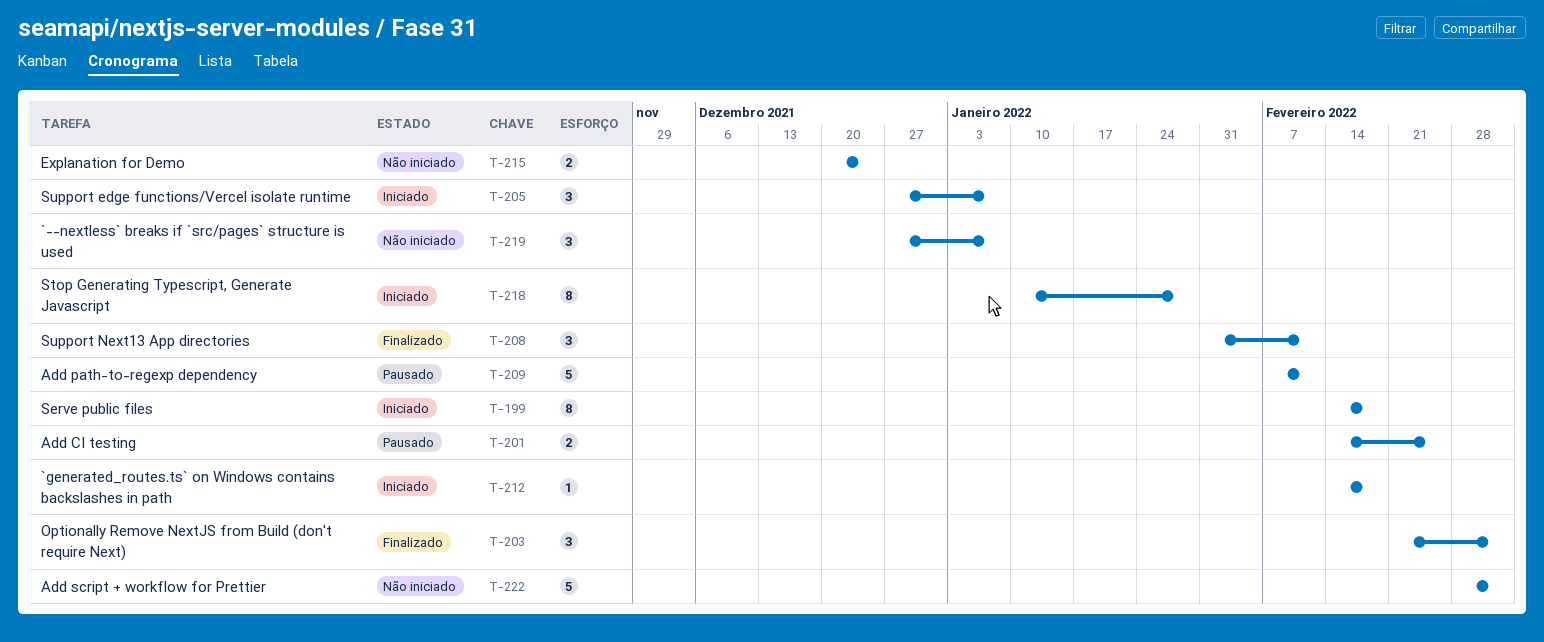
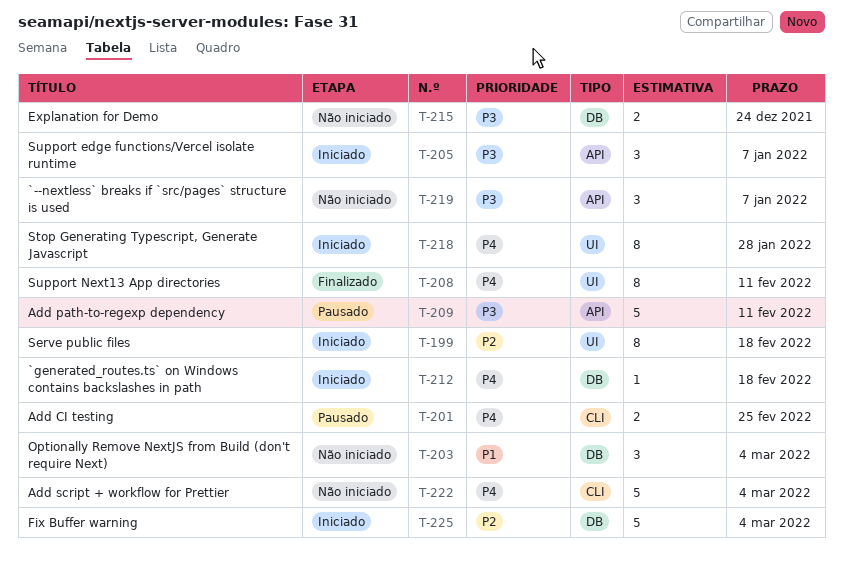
T-203, status: Finalizado -> Não iniciado
T-208, estimate: 3 -> 8
T-225: none -> present

